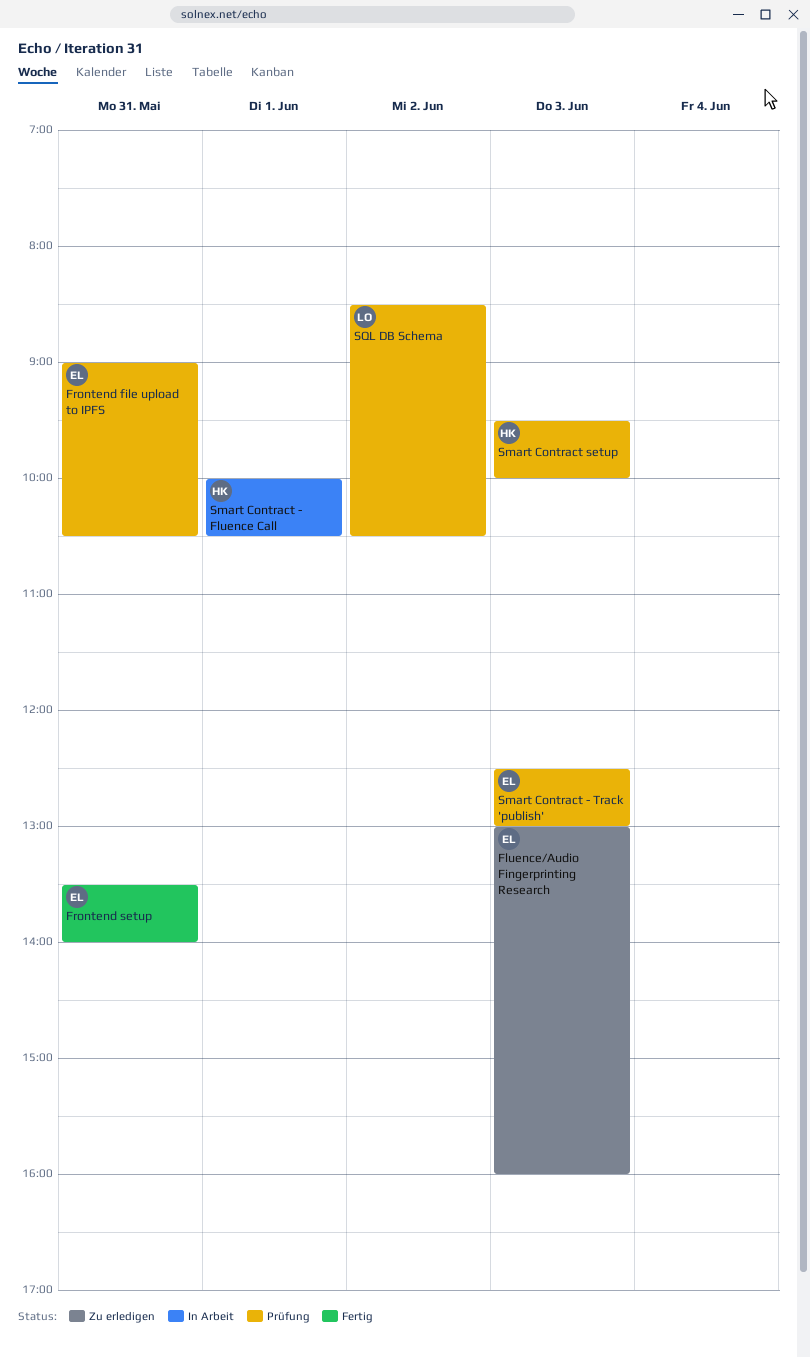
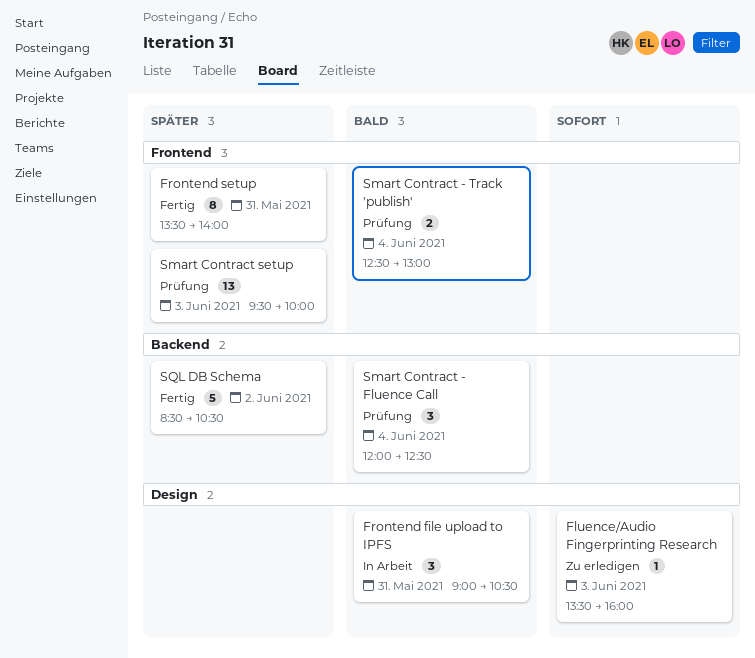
Fluence/Audio Fingerprinting Research, begins: 13:00 -> 13:30
Frontend file upload to IPFS, status: Prüfung -> In Arbeit
Smart Contract - Fluence Call, status: In Arbeit -> Prüfung
Smart Contract - Fluence Call, day: Jun 1 -> Jun 4
Smart Contract - Fluence Call, begins: 10:00 -> 12:00
Smart Contract - Fluence Call, ends: 10:30 -> 12:30
Smart Contract - Track 'publish', day: Jun 3 -> Jun 4
SQL DB Schema, status: Prüfung -> Fertig

